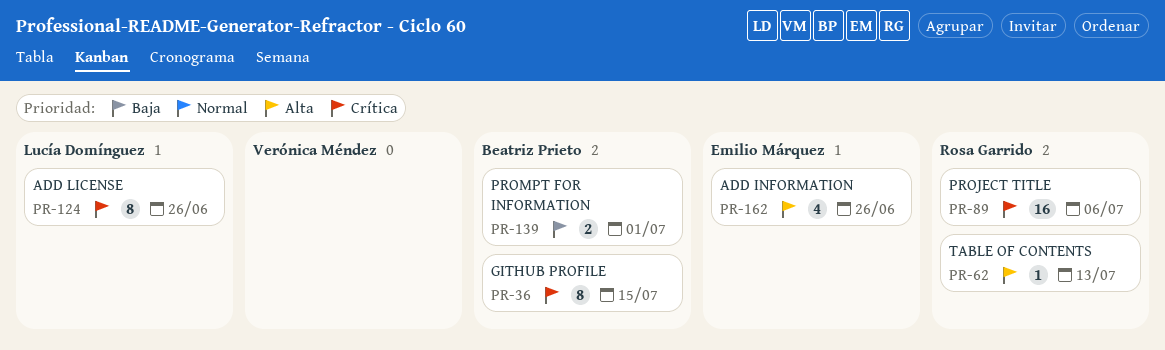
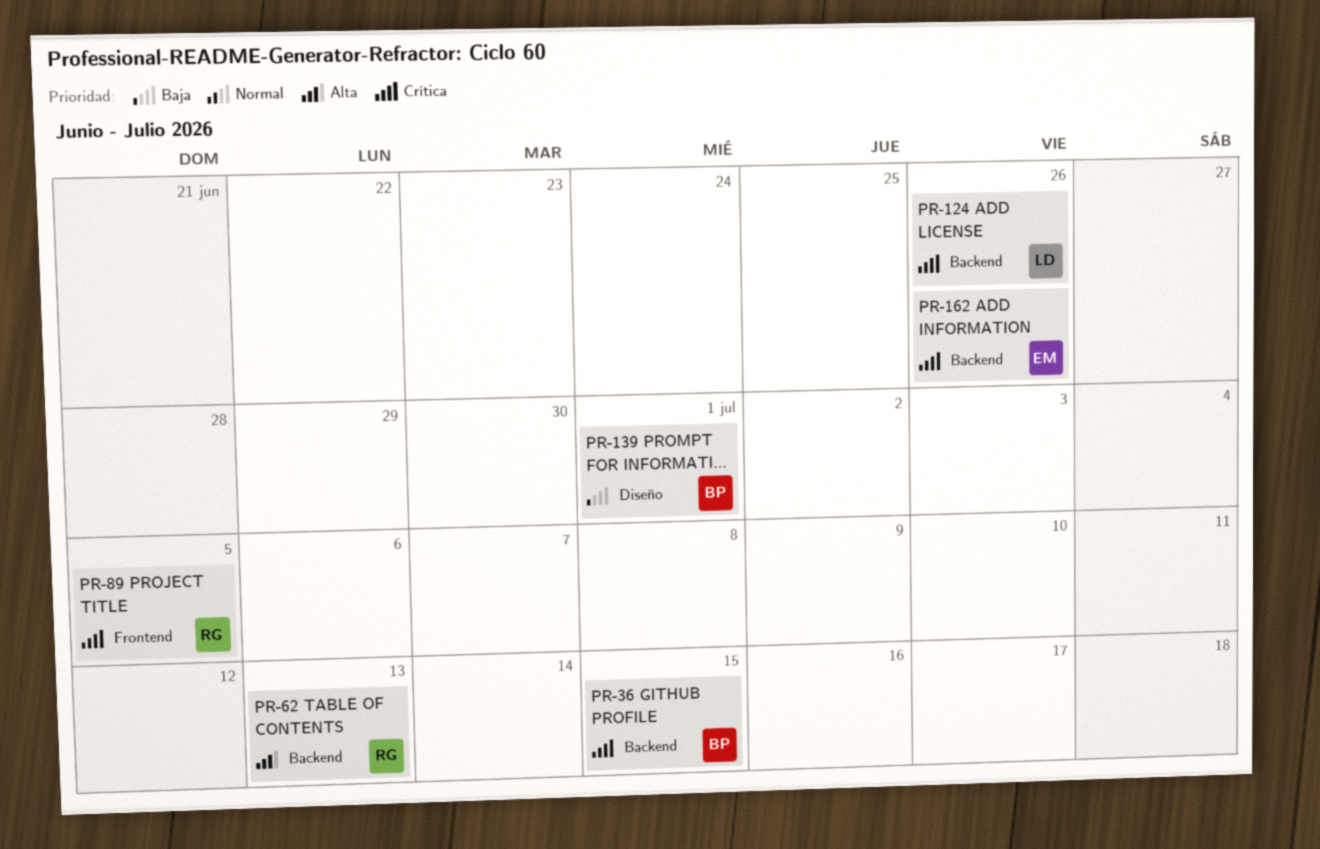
PR-89, due: Jul 6 -> Jul 5
PR-162, priority: Alta -> Crítica

